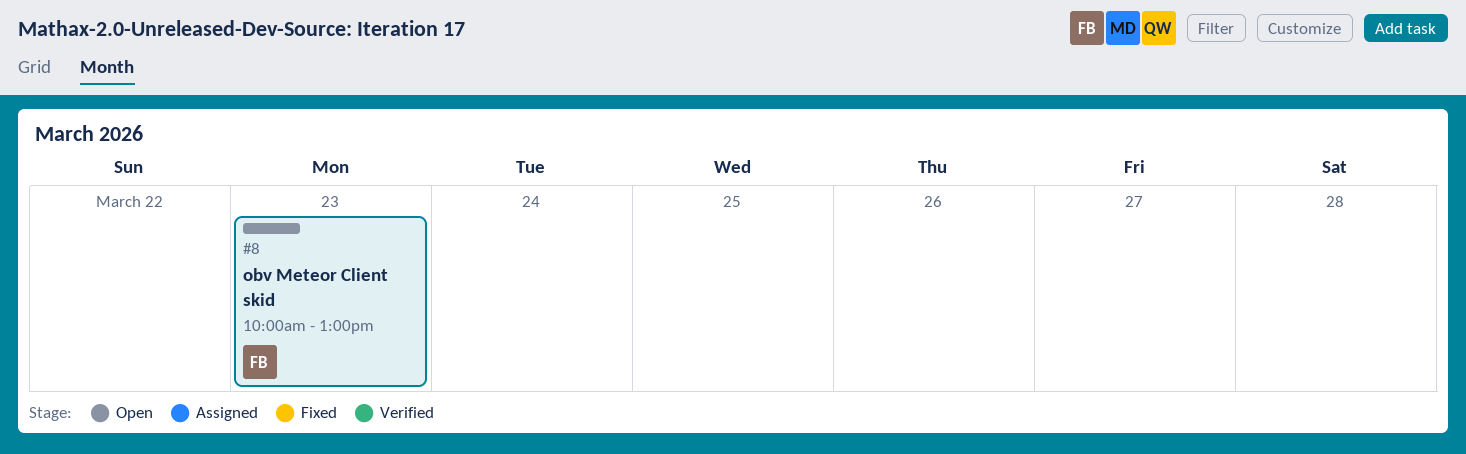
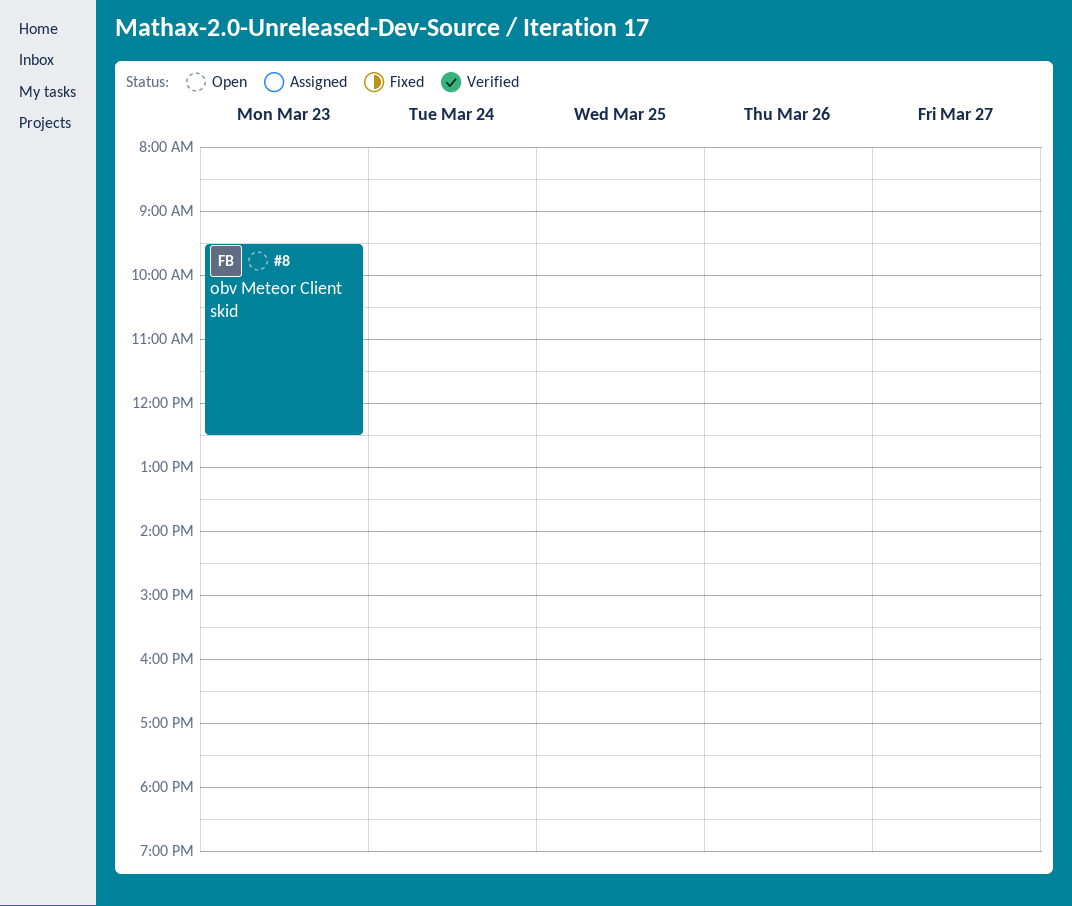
#8, begins: 10:00 -> 09:30
#8, ends: 13:00 -> 12:30

